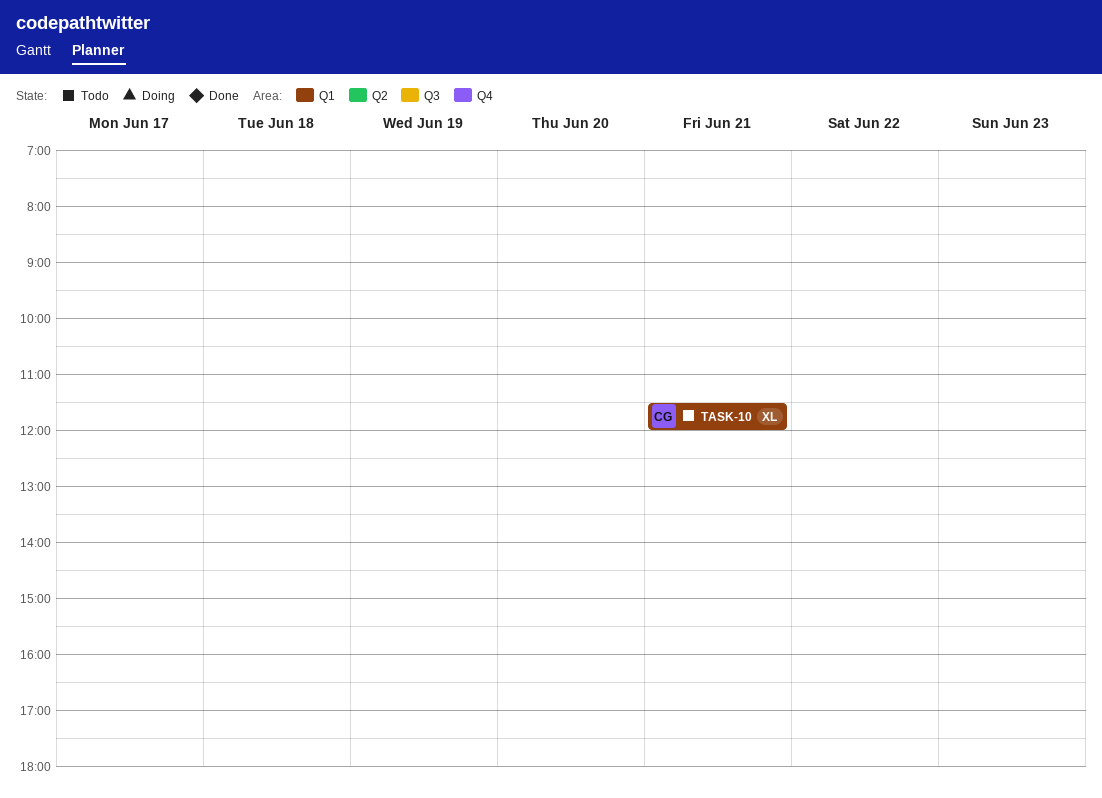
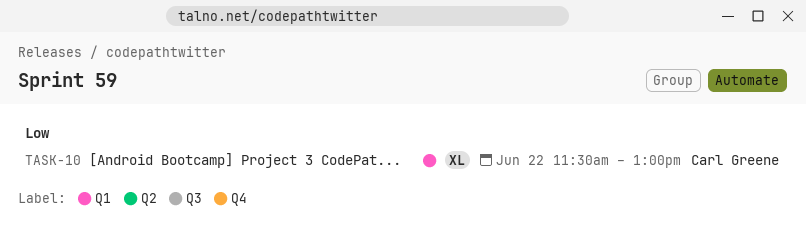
TASK-10, day: Jun 21 -> Jun 22
TASK-10, ends: 12:00 -> 13:00

